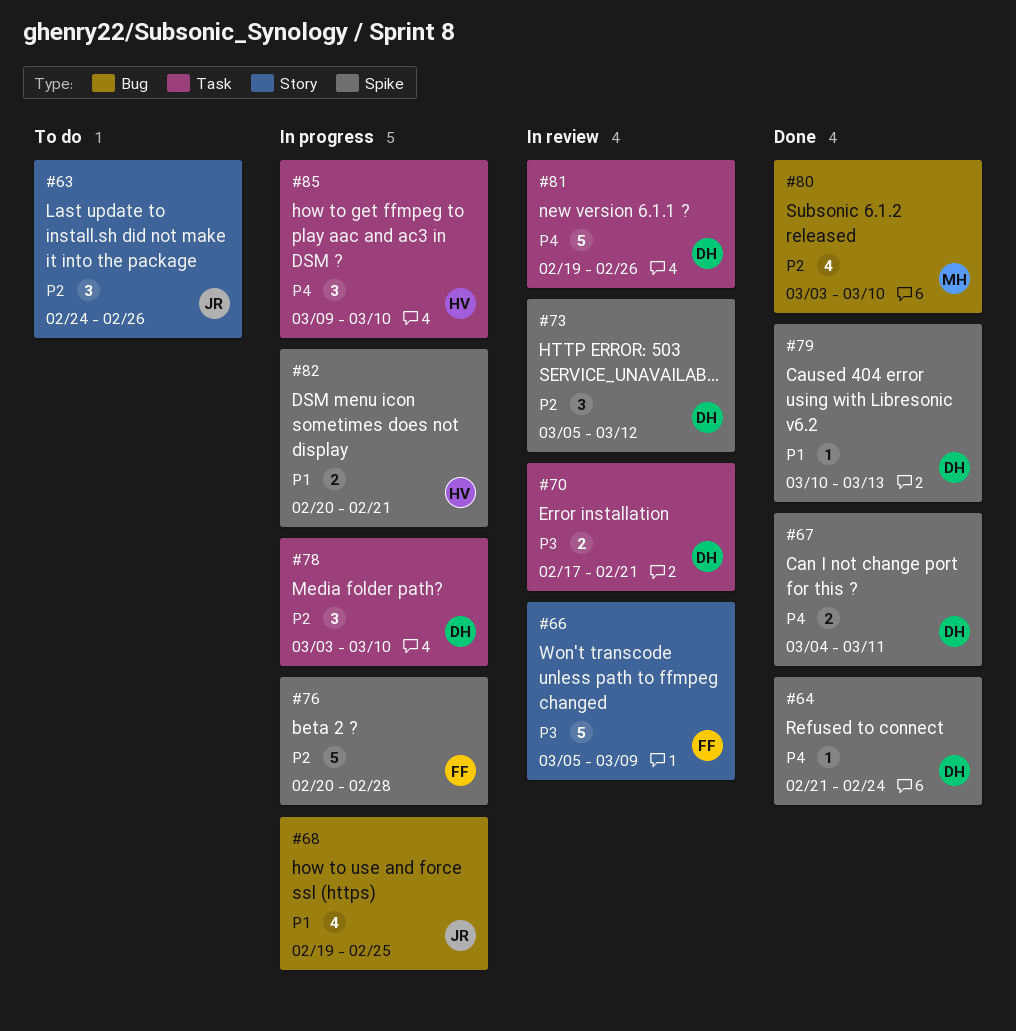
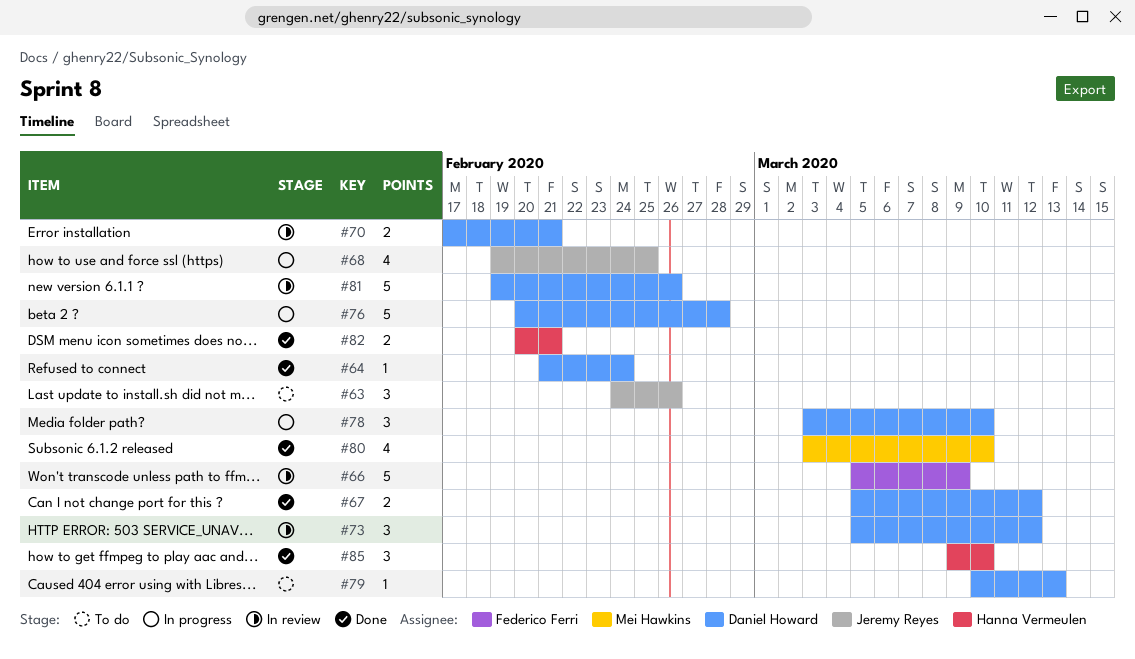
#67, start: Mar 4 -> Mar 5
#67, due: Mar 11 -> Mar 12
#76, owner: Federico Ferri -> Daniel Howard
#79, status: Done -> To do
#82, status: In progress -> Done
#85, status: In progress -> Done

